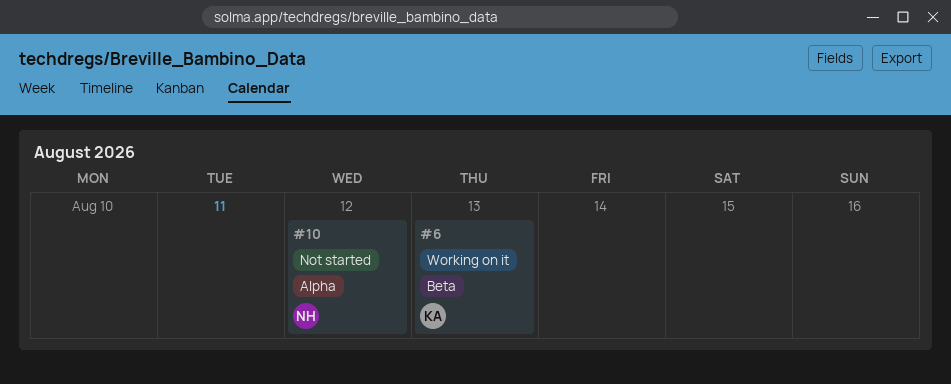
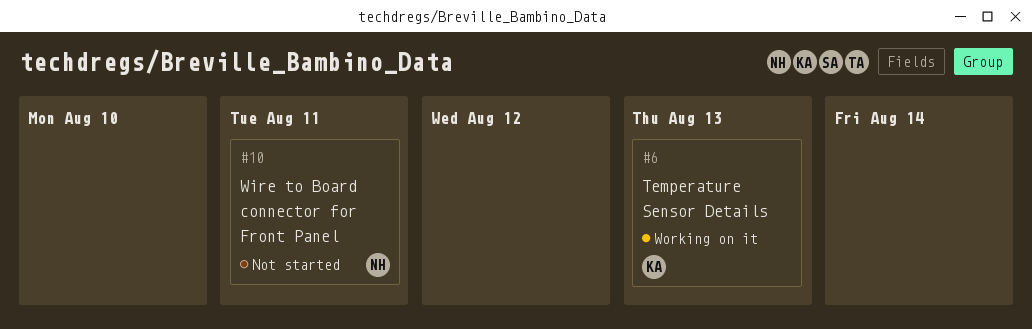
#10, due: Aug 12 -> Aug 11

